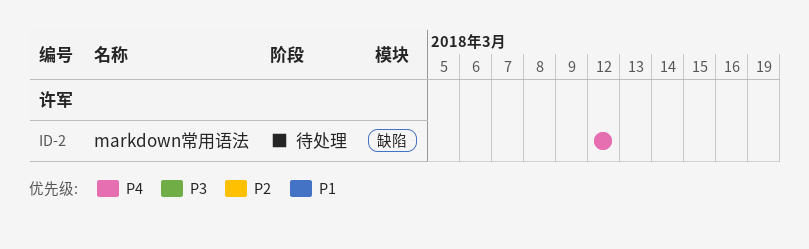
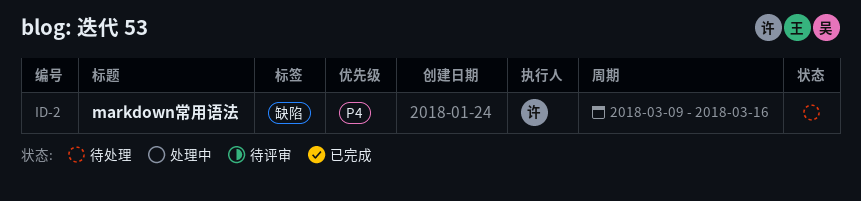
ID-2, start: Mar 12 -> Mar 9
ID-2, due: Mar 12 -> Mar 16

